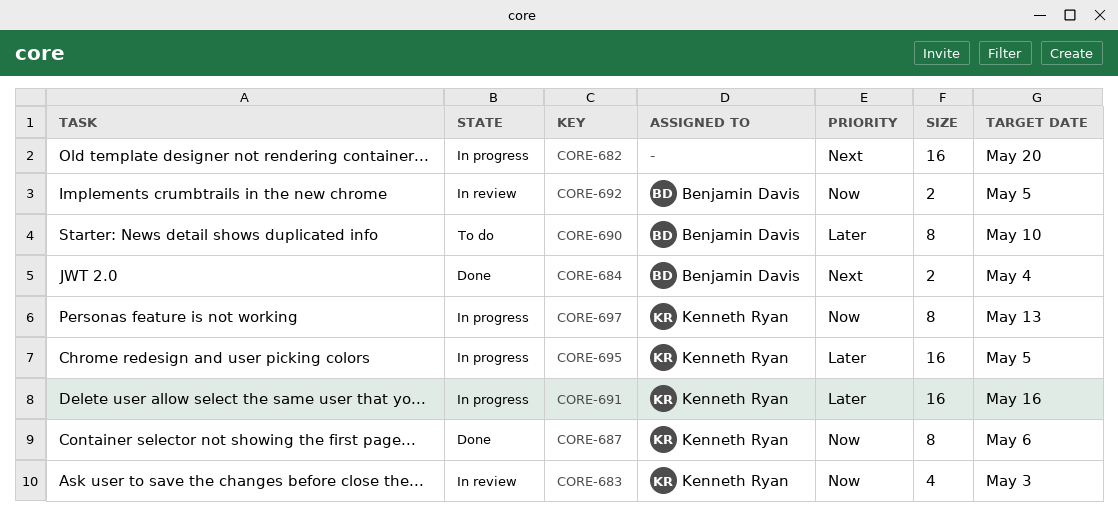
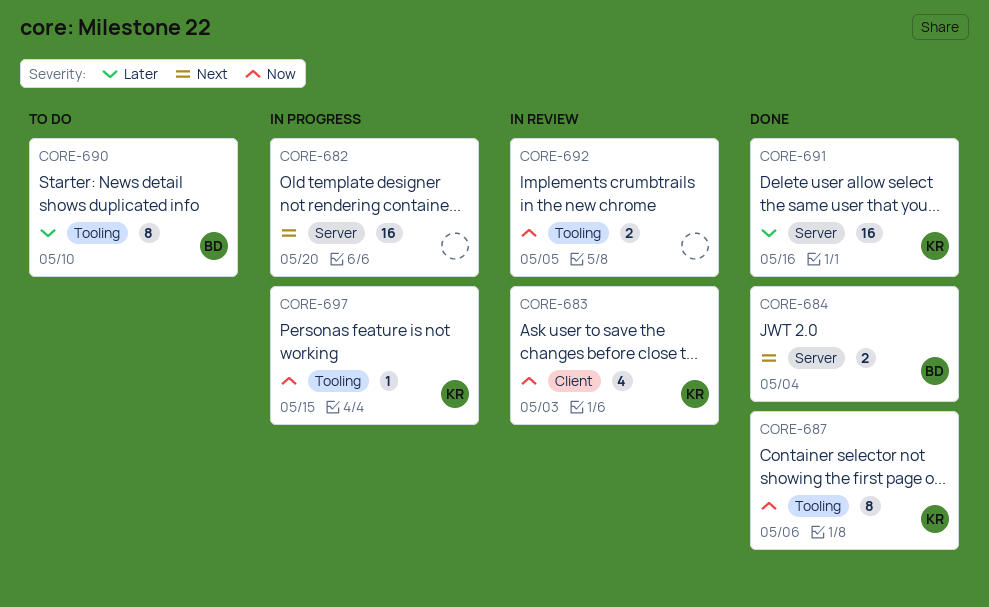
CORE-691, status: In progress -> Done
CORE-692, owner: Benjamin Davis -> none
CORE-695: present -> none
CORE-697, estimate: 8 -> 1
CORE-697, due: May 13 -> May 15

